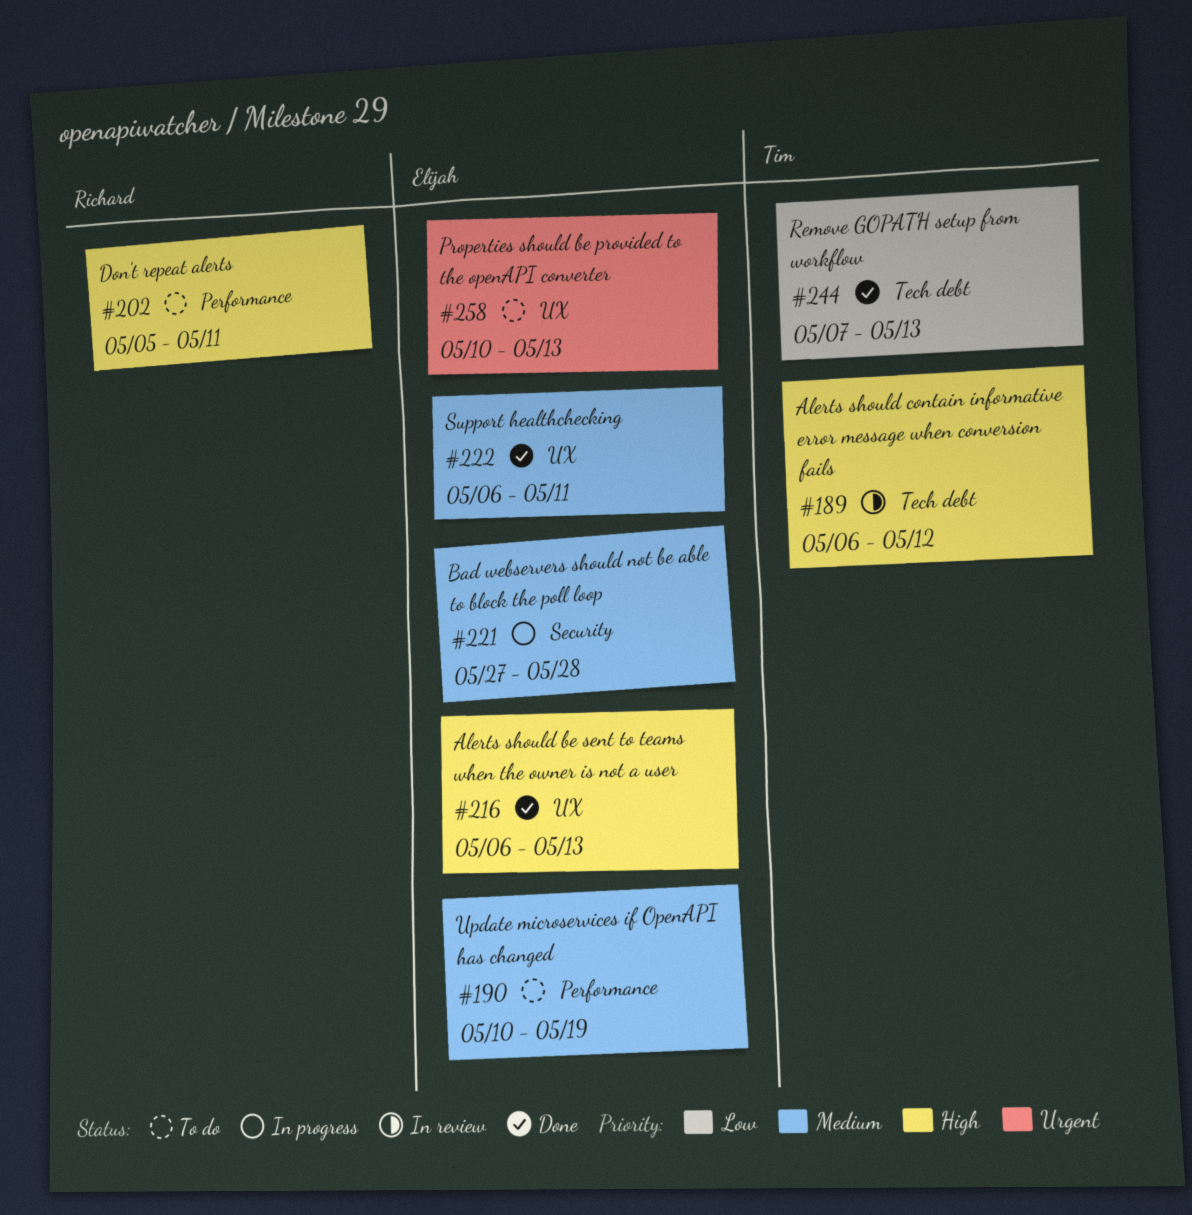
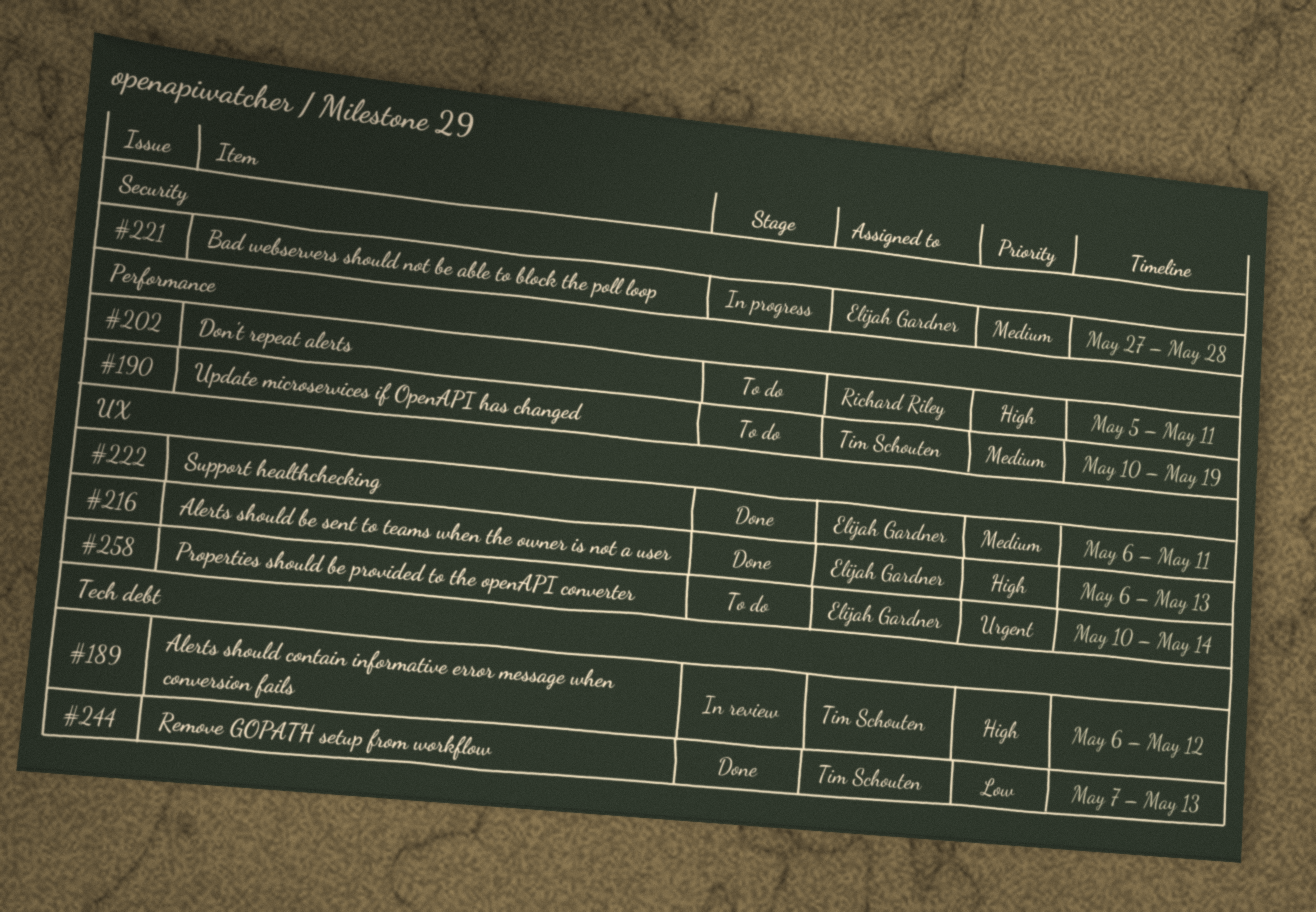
#190, owner: Elijah Gardner -> Tim Schouten
#258, due: May 13 -> May 14

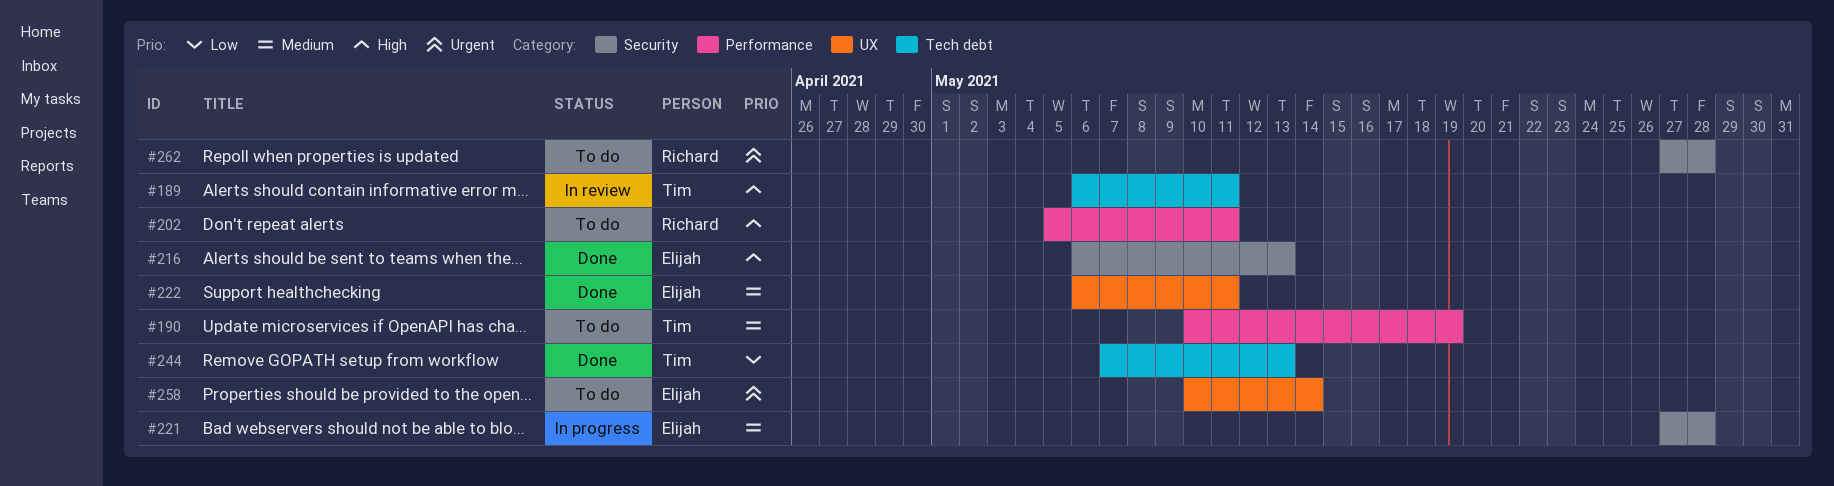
#189, due: May 12 -> May 11
#216, label: UX -> Security
#262: none -> present

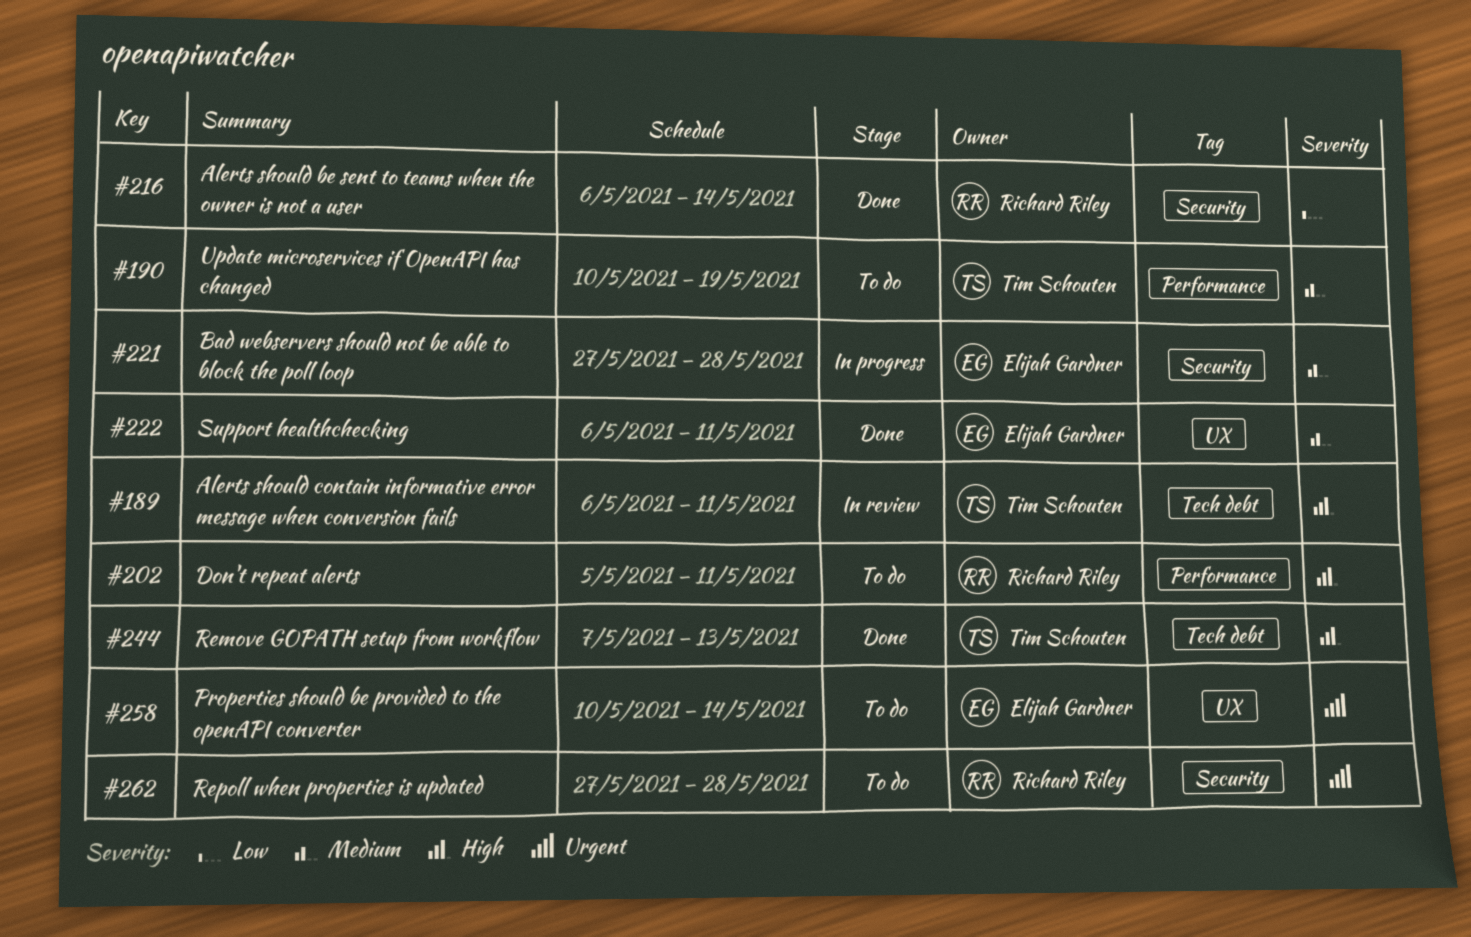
#216, owner: Elijah Gardner -> Richard Riley
#216, priority: High -> Low
#216, due: May 13 -> May 14
#244, priority: Low -> High

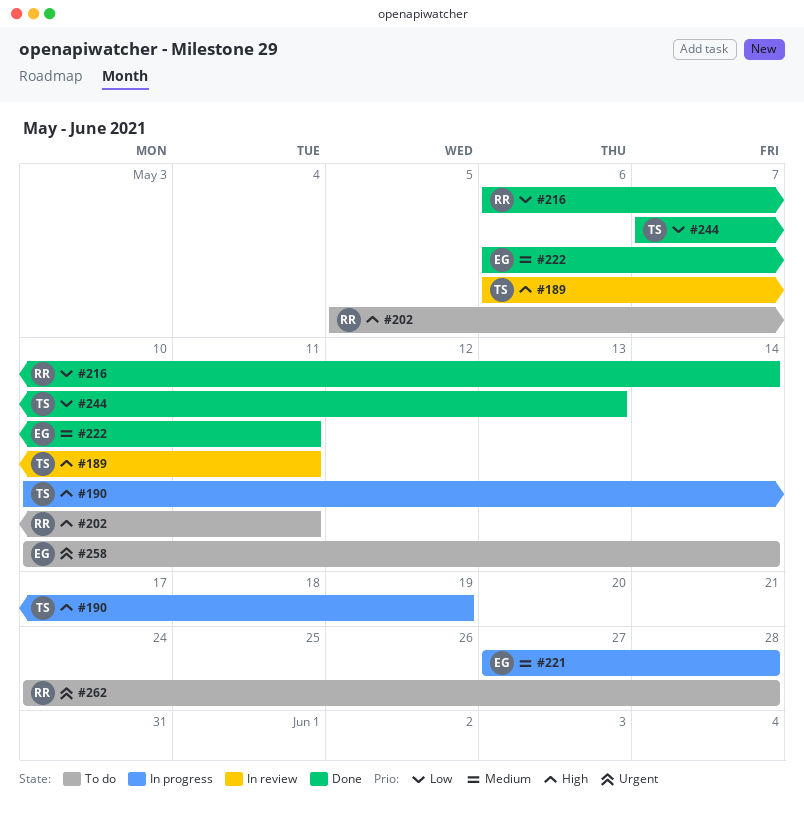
#190, status: To do -> In progress
#190, priority: Medium -> High
#244, priority: High -> Low
#262, start: May 27 -> May 24

